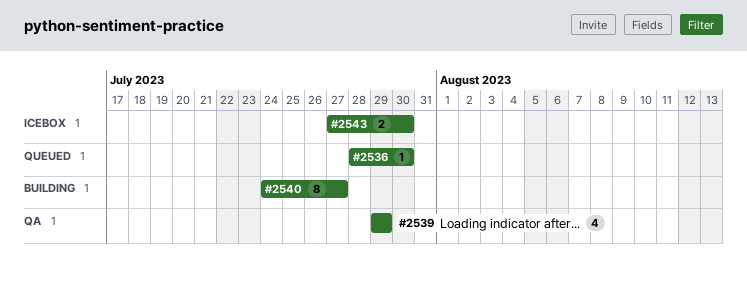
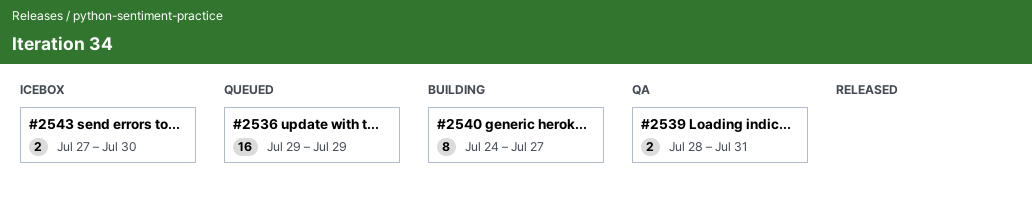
#2536, estimate: 1 -> 16
#2536, start: Jul 28 -> Jul 29
#2536, due: Jul 30 -> Jul 29
#2539, estimate: 4 -> 2
#2539, start: Jul 29 -> Jul 28
#2539, due: Jul 29 -> Jul 31

